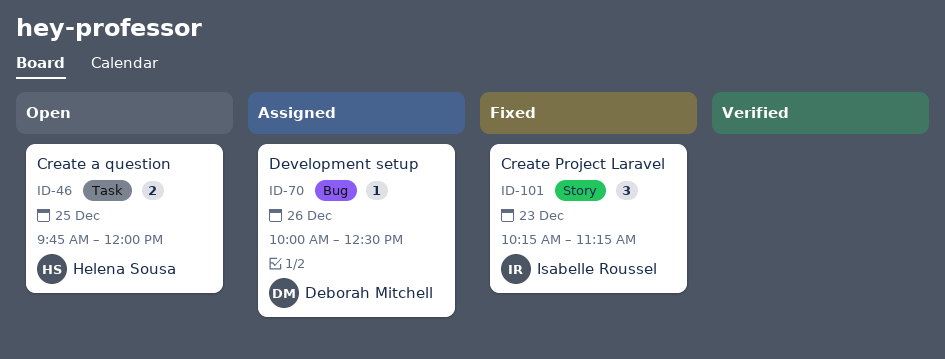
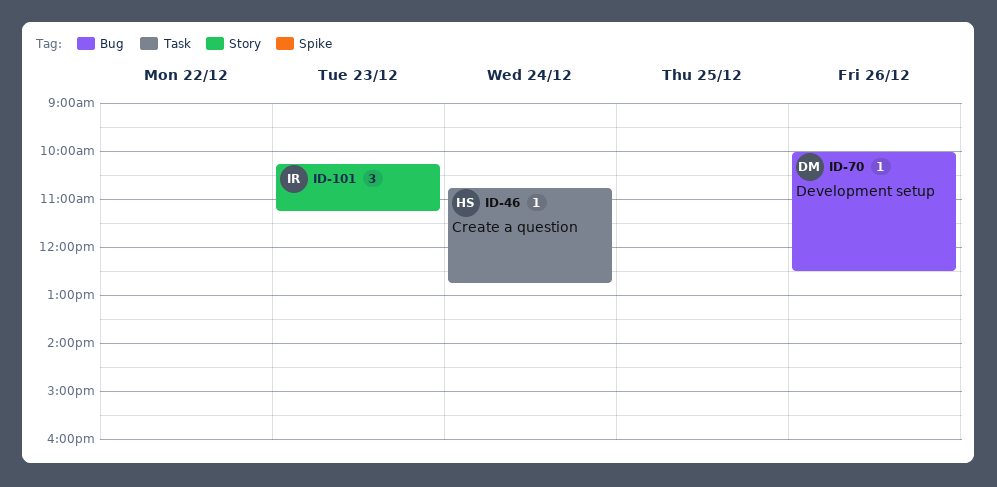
ID-46, estimate: 2 -> 1
ID-46, day: Dec 25 -> Dec 24
ID-46, begins: 09:45 -> 10:45
ID-46, ends: 12:00 -> 12:45

